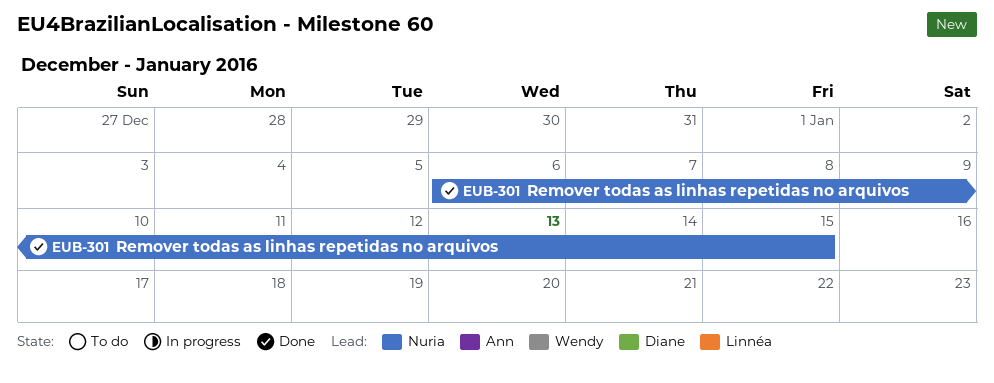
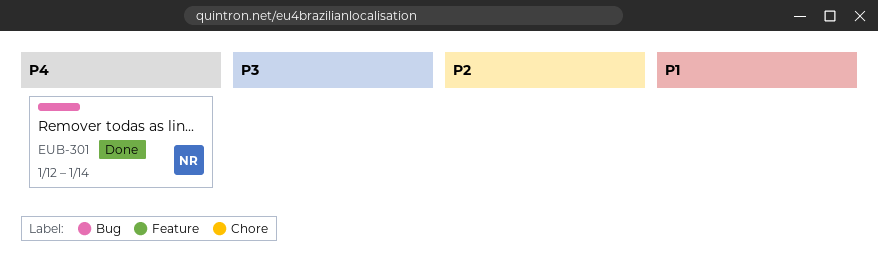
EUB-301, start: Jan 6 -> Jan 12
EUB-301, due: Jan 15 -> Jan 14

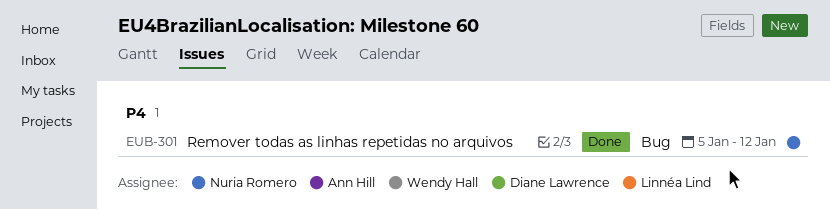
EUB-301, start: Jan 12 -> Jan 5
EUB-301, due: Jan 14 -> Jan 12

